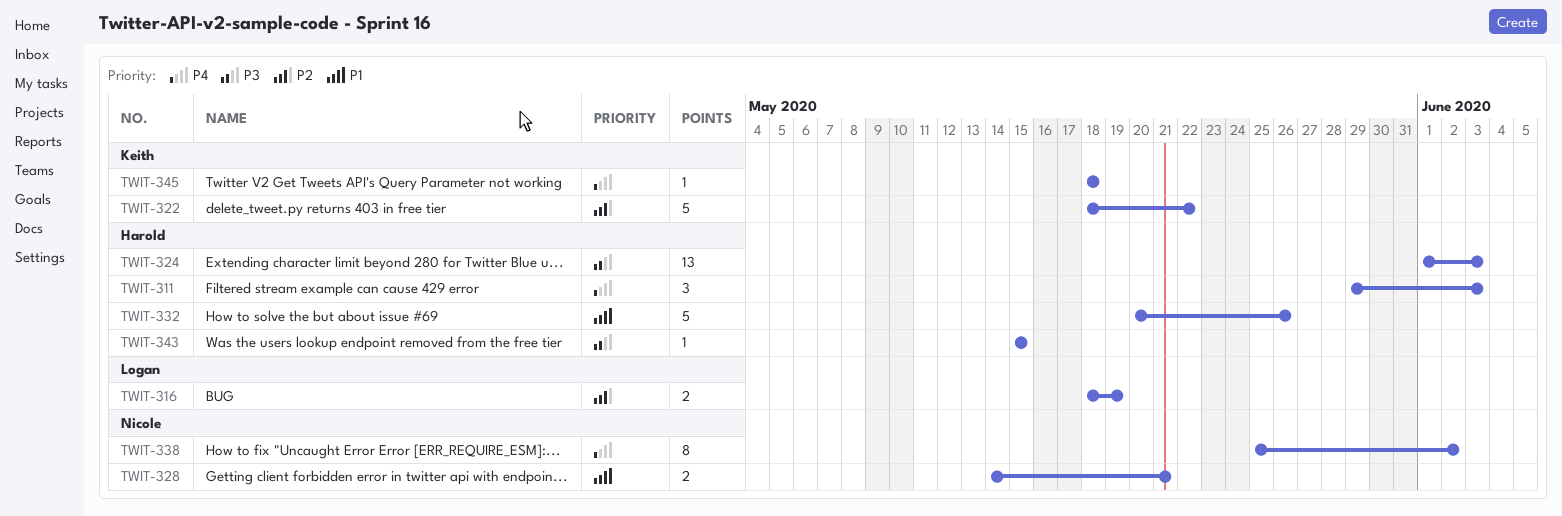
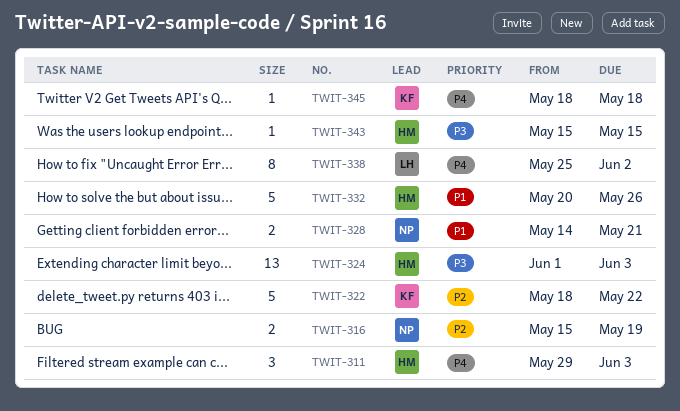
TWIT-316, owner: Logan -> Nicole
TWIT-316, start: May 18 -> May 15
TWIT-338, owner: Nicole -> Logan

